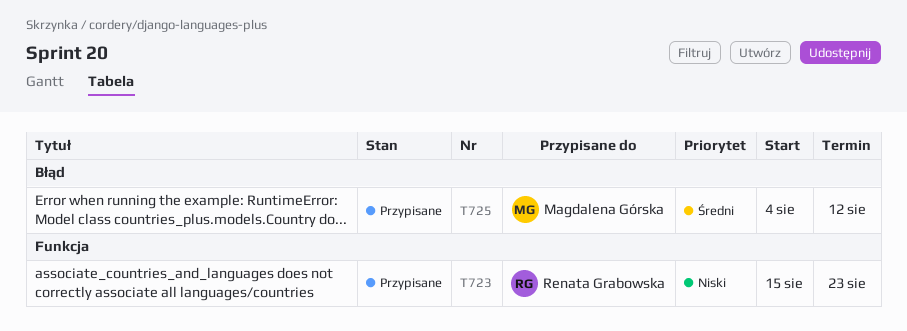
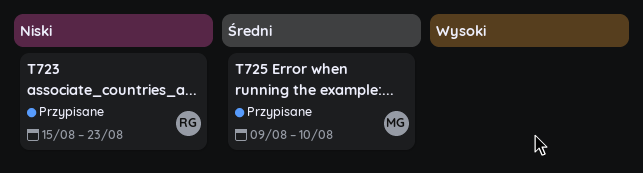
T725, start: Aug 4 -> Aug 9
T725, due: Aug 12 -> Aug 10

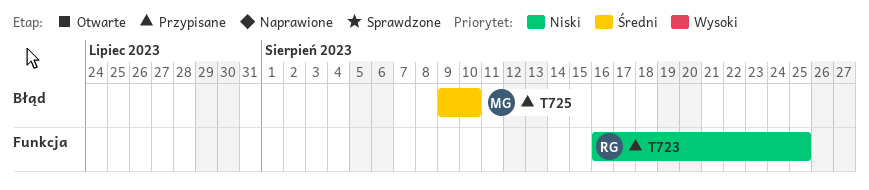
T723, start: Aug 15 -> Aug 16
T723, due: Aug 23 -> Aug 25

